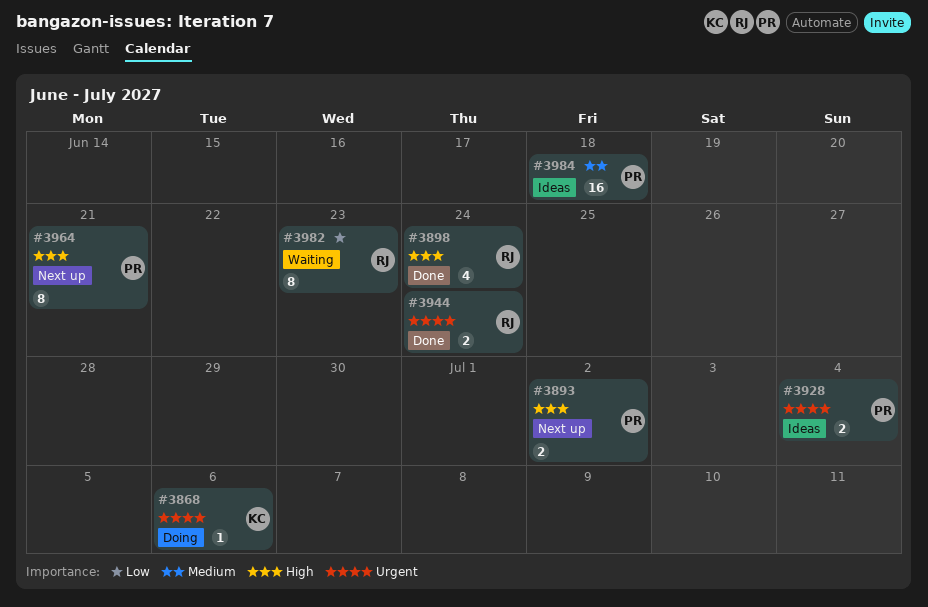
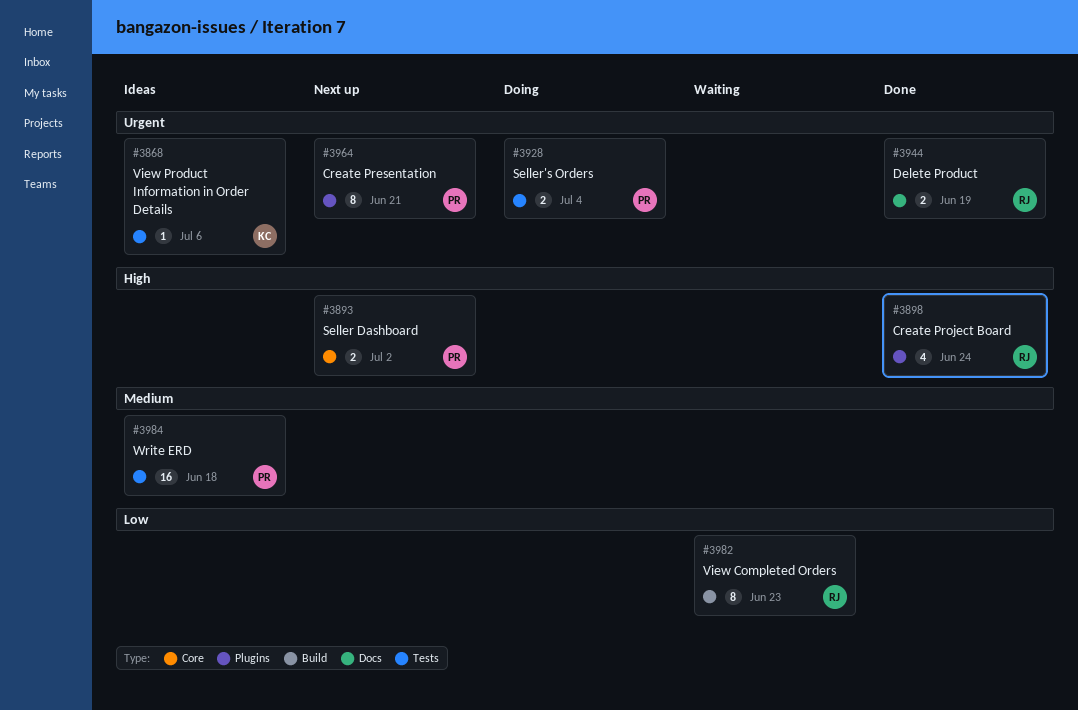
#3868, status: Doing -> Ideas
#3928, status: Ideas -> Doing
#3944, due: Jun 24 -> Jun 19
#3964, priority: High -> Urgent

